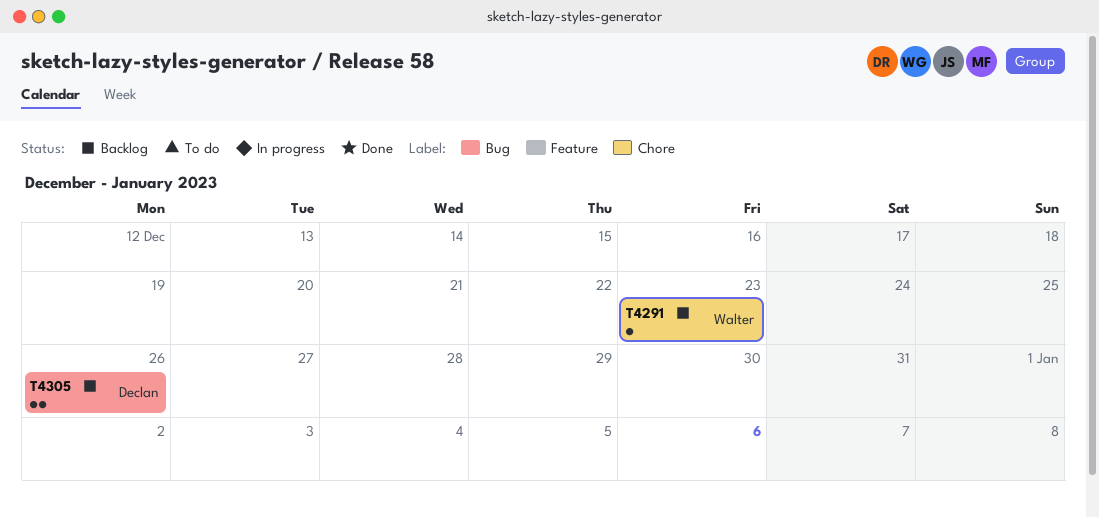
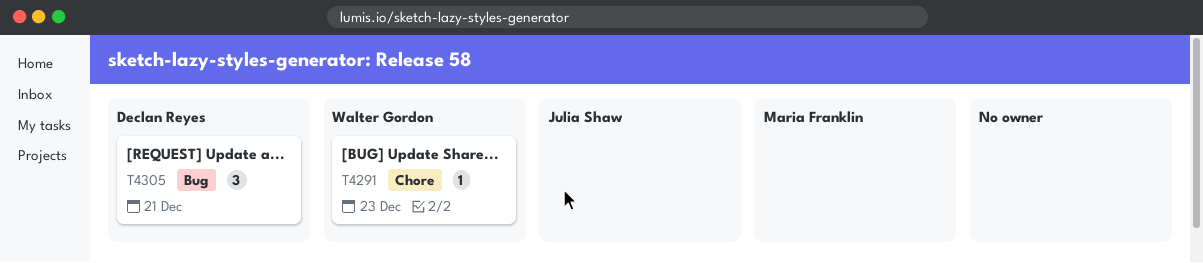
T4305, estimate: 2 -> 3
T4305, due: Dec 26 -> Dec 21

